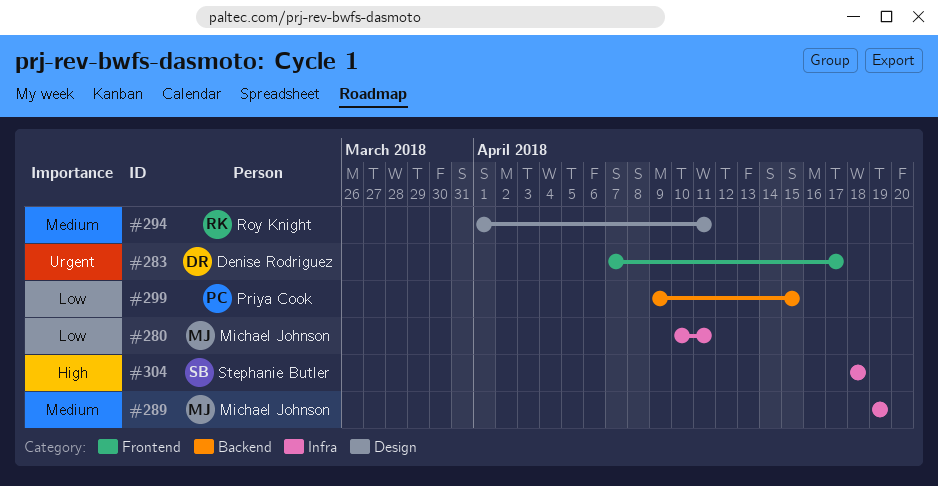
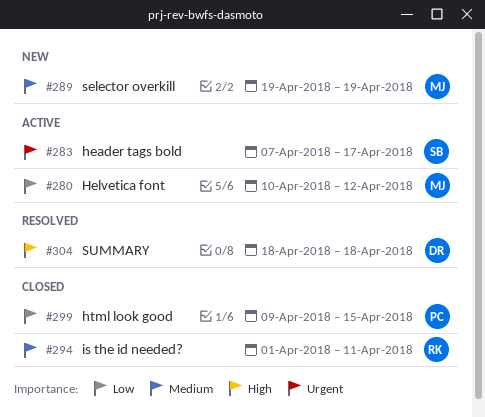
#280, due: Apr 11 -> Apr 12
#283, owner: Denise Rodriguez -> Stephanie Butler
#304, owner: Stephanie Butler -> Denise Rodriguez

